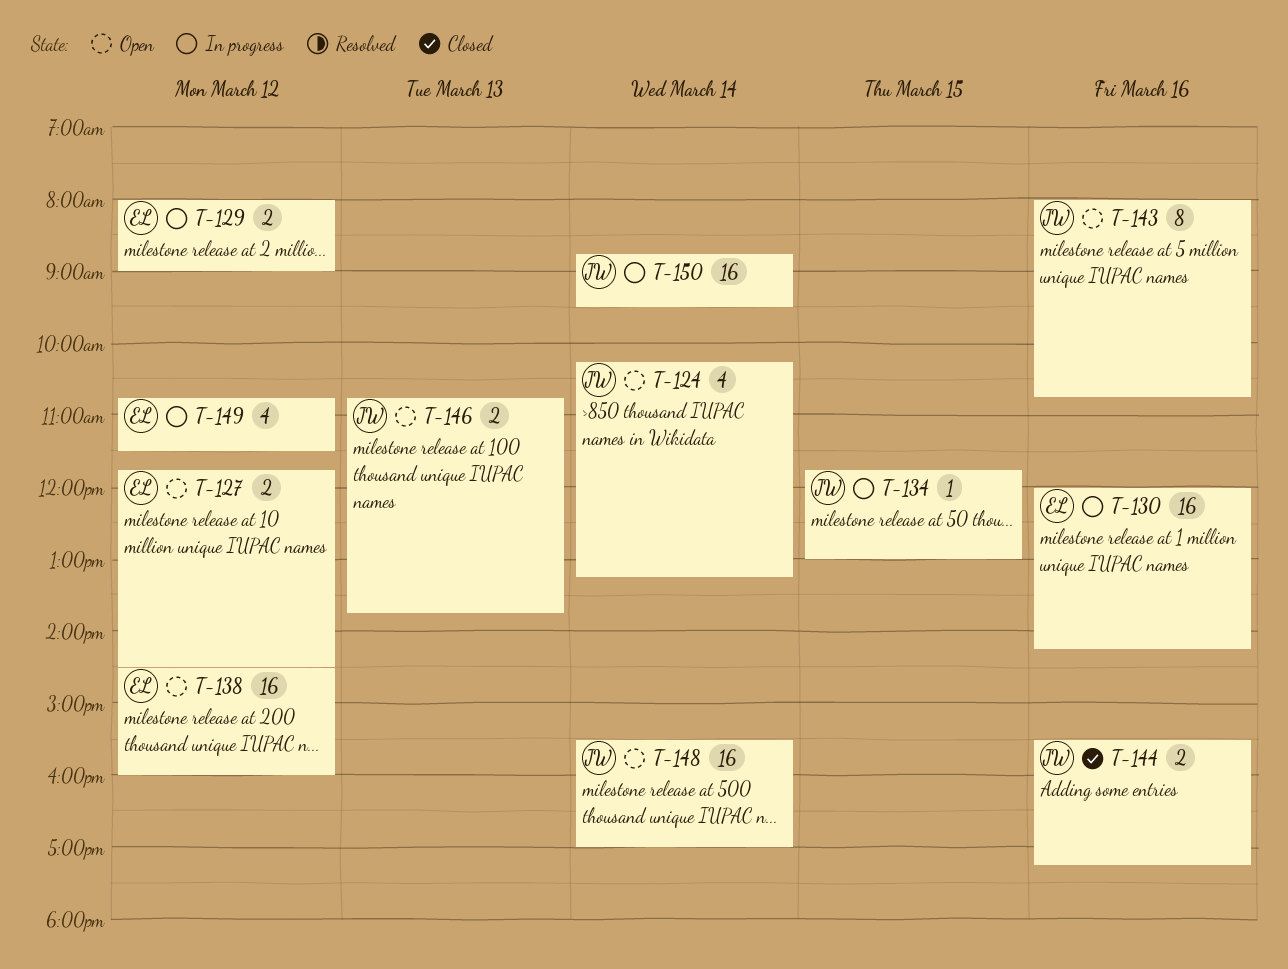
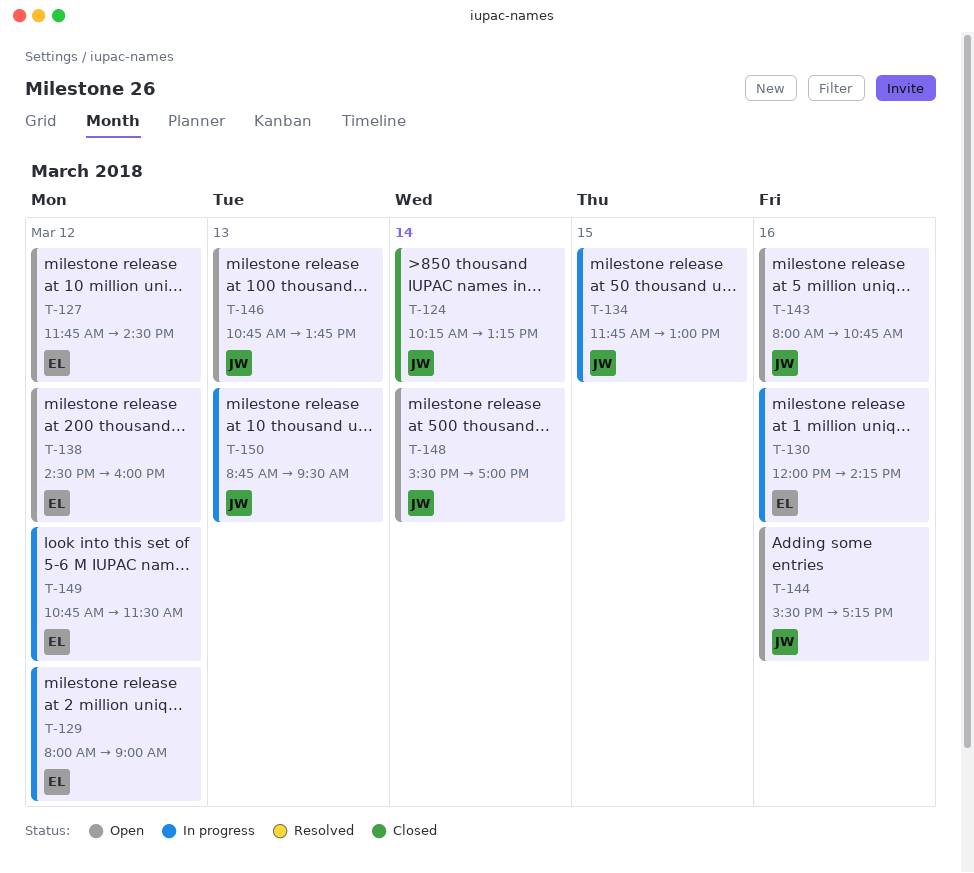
T-124, status: Open -> Closed
T-144, status: Closed -> Open
T-150, day: Mar 14 -> Mar 13

